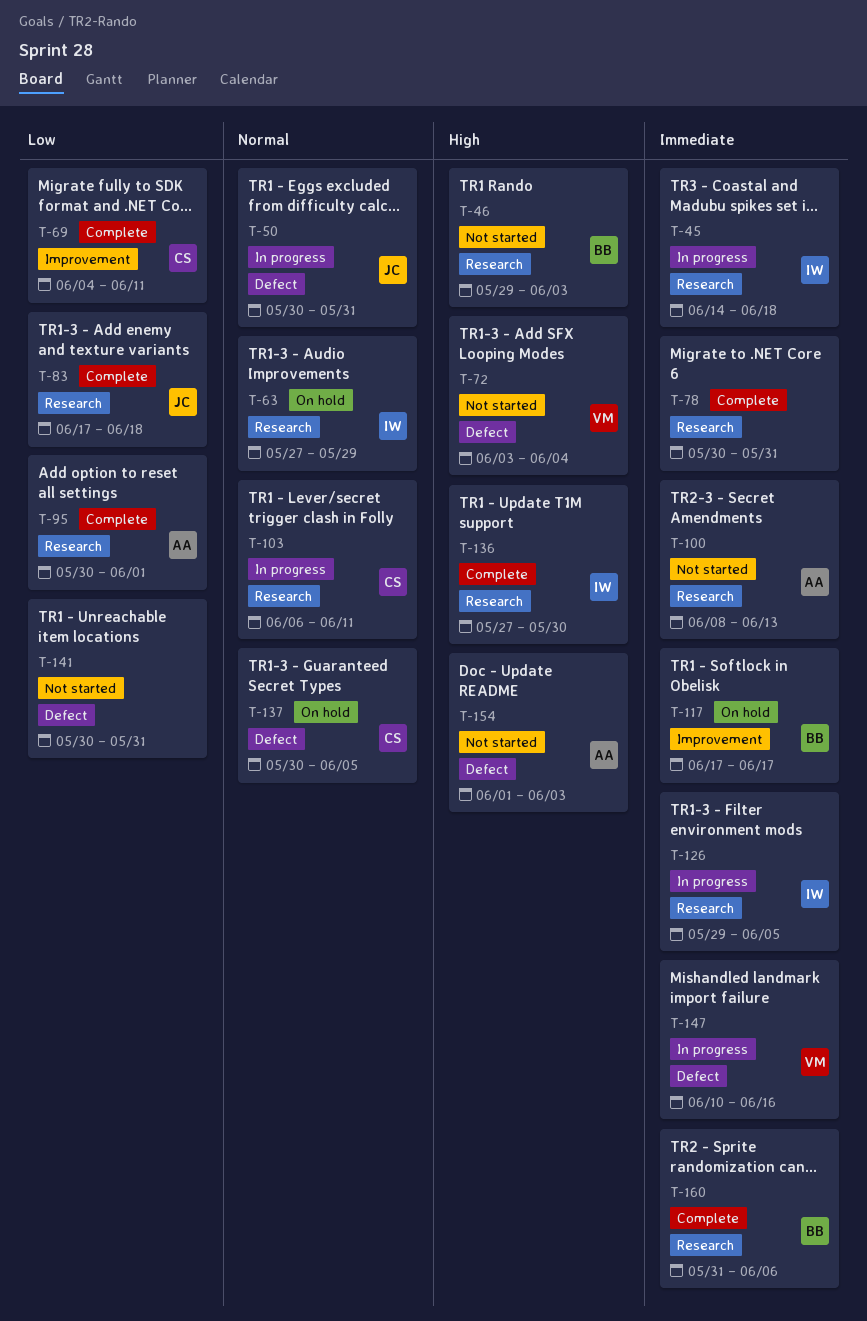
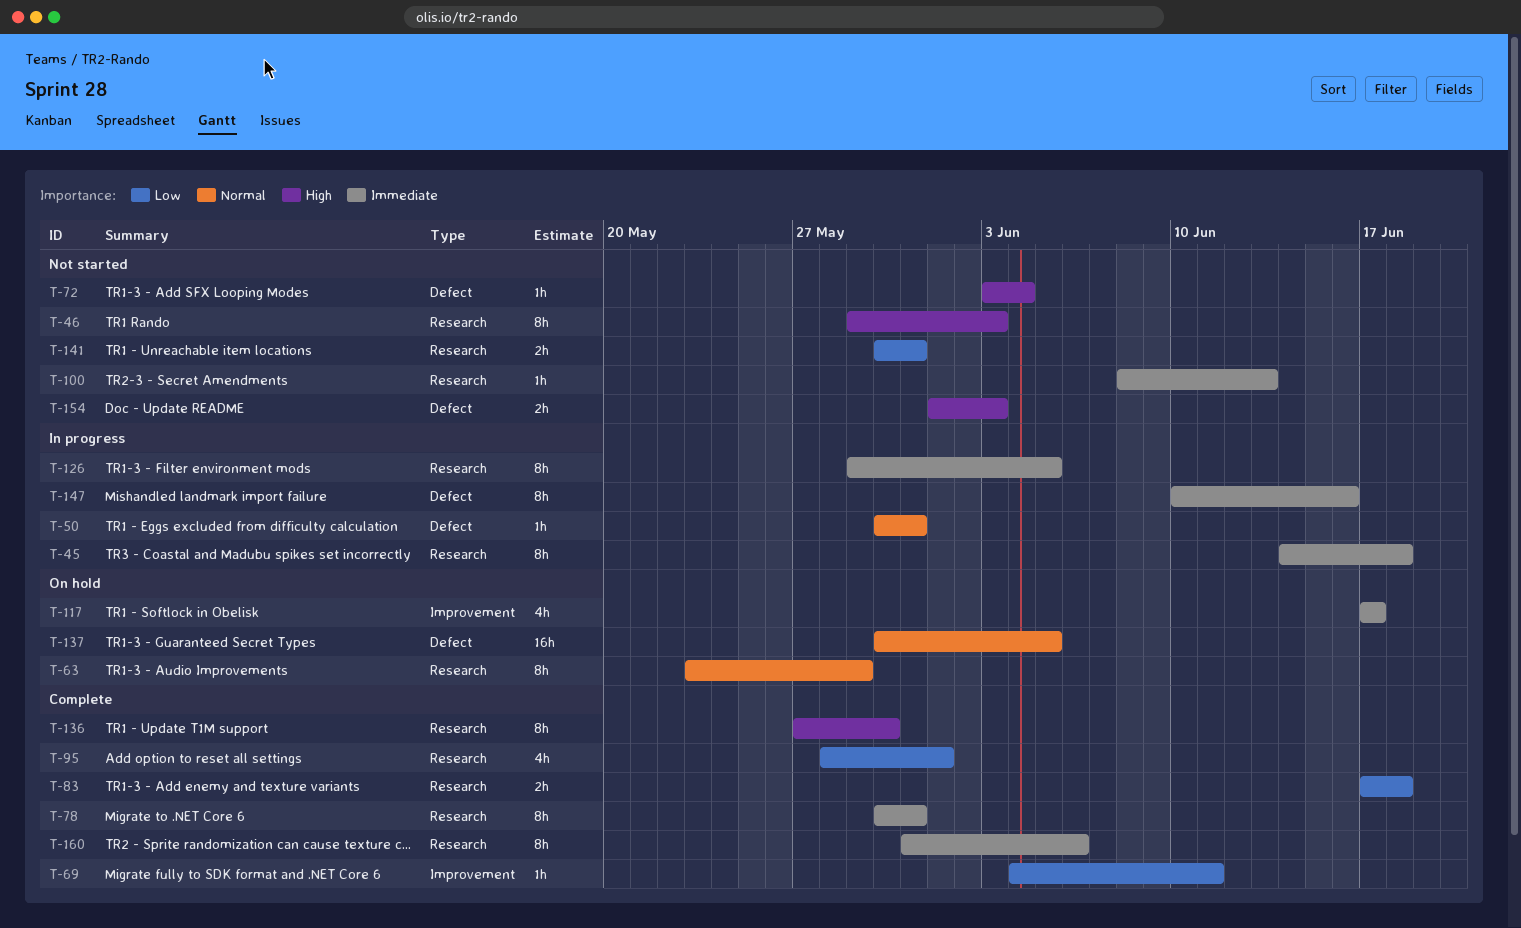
T-63, start: May 27 -> May 23
T-95, start: May 30 -> May 28
T-103: present -> none
T-141, label: Defect -> Research

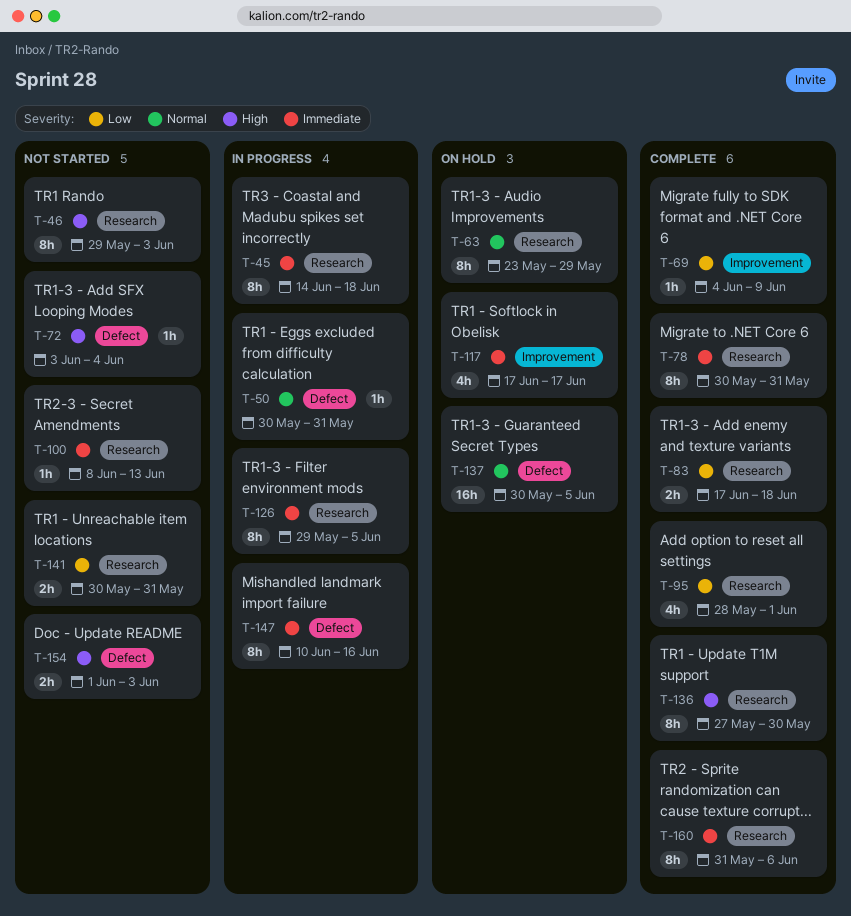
T-69, due: Jun 11 -> Jun 9

